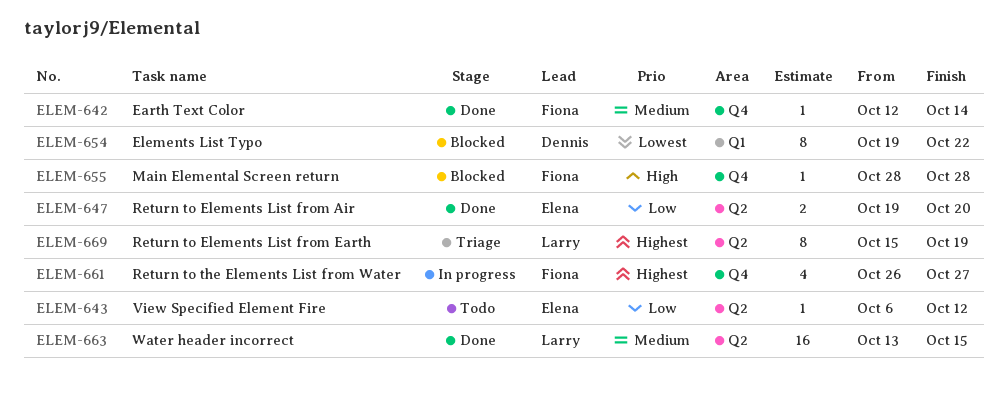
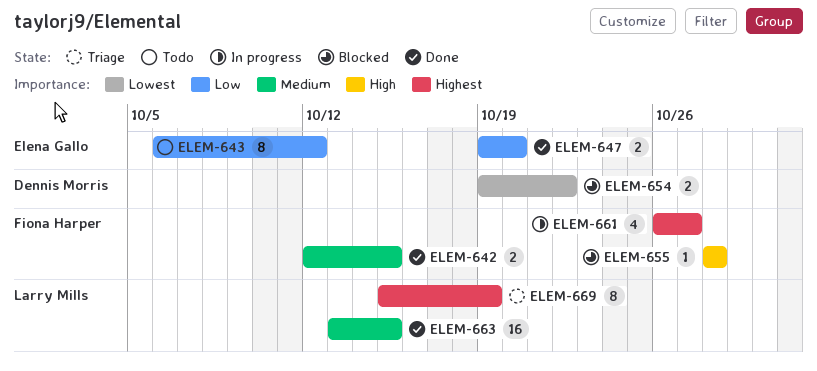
ELEM-642, estimate: 1 -> 2
ELEM-642, due: Oct 14 -> Oct 15
ELEM-643, estimate: 1 -> 8
ELEM-654, estimate: 8 -> 2

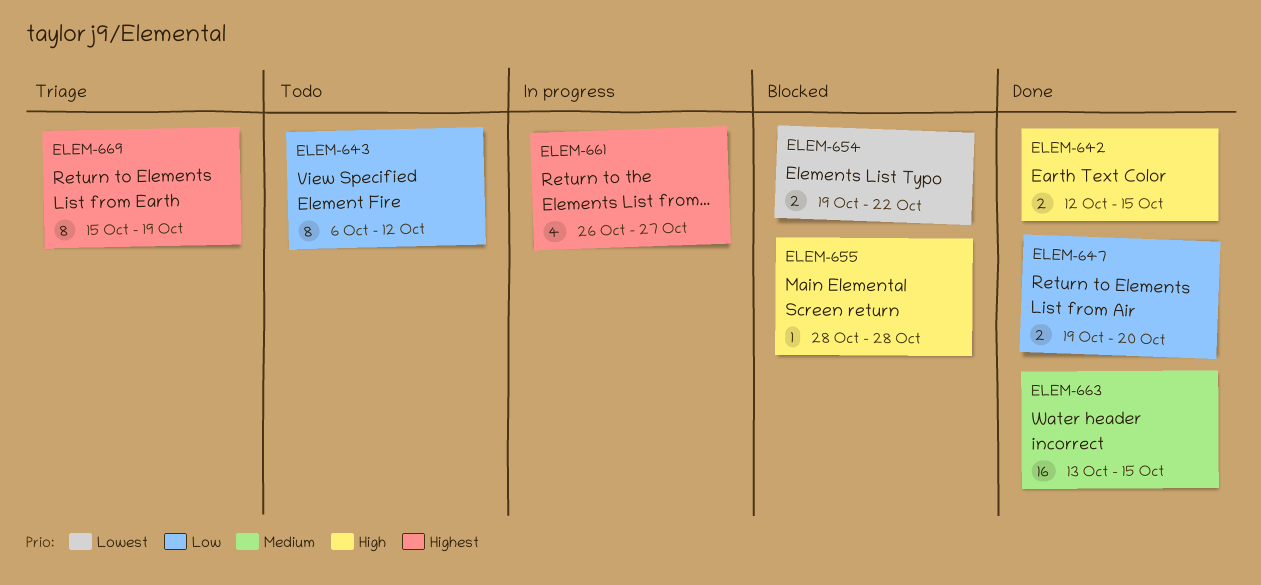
ELEM-642, priority: Medium -> High

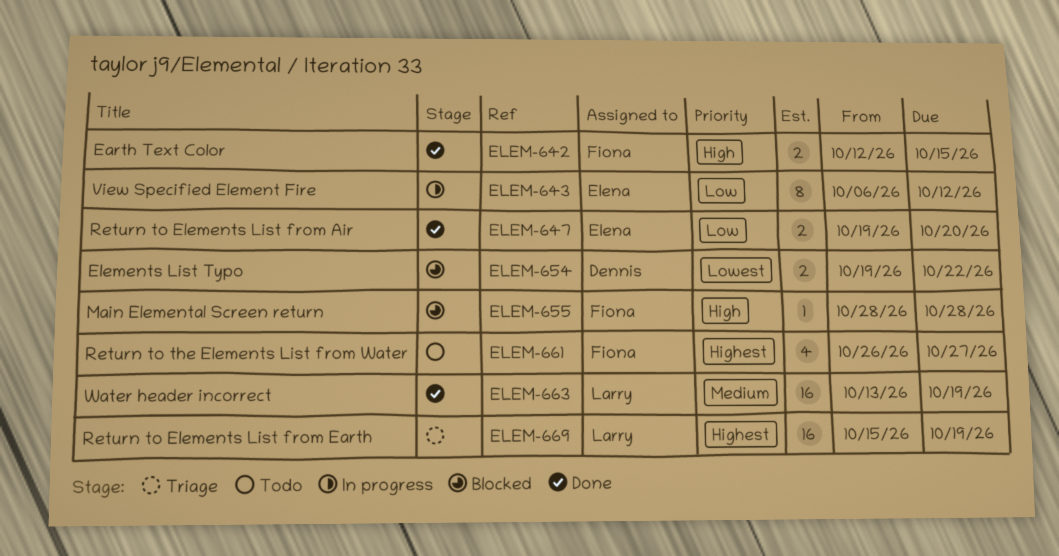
ELEM-643, status: Todo -> In progress
ELEM-661, status: In progress -> Todo
ELEM-663, due: Oct 15 -> Oct 19
ELEM-669, estimate: 8 -> 16

